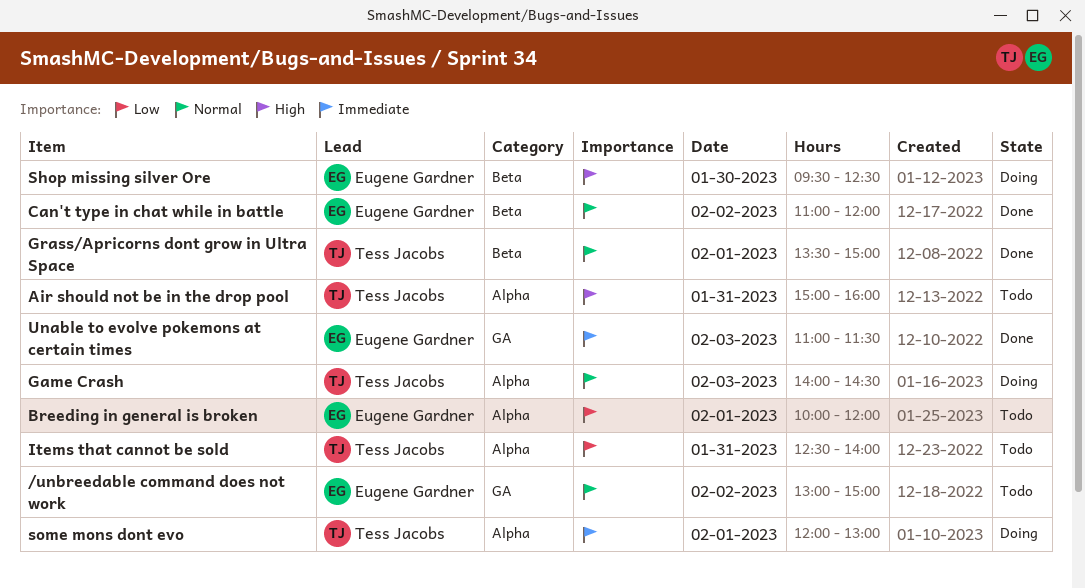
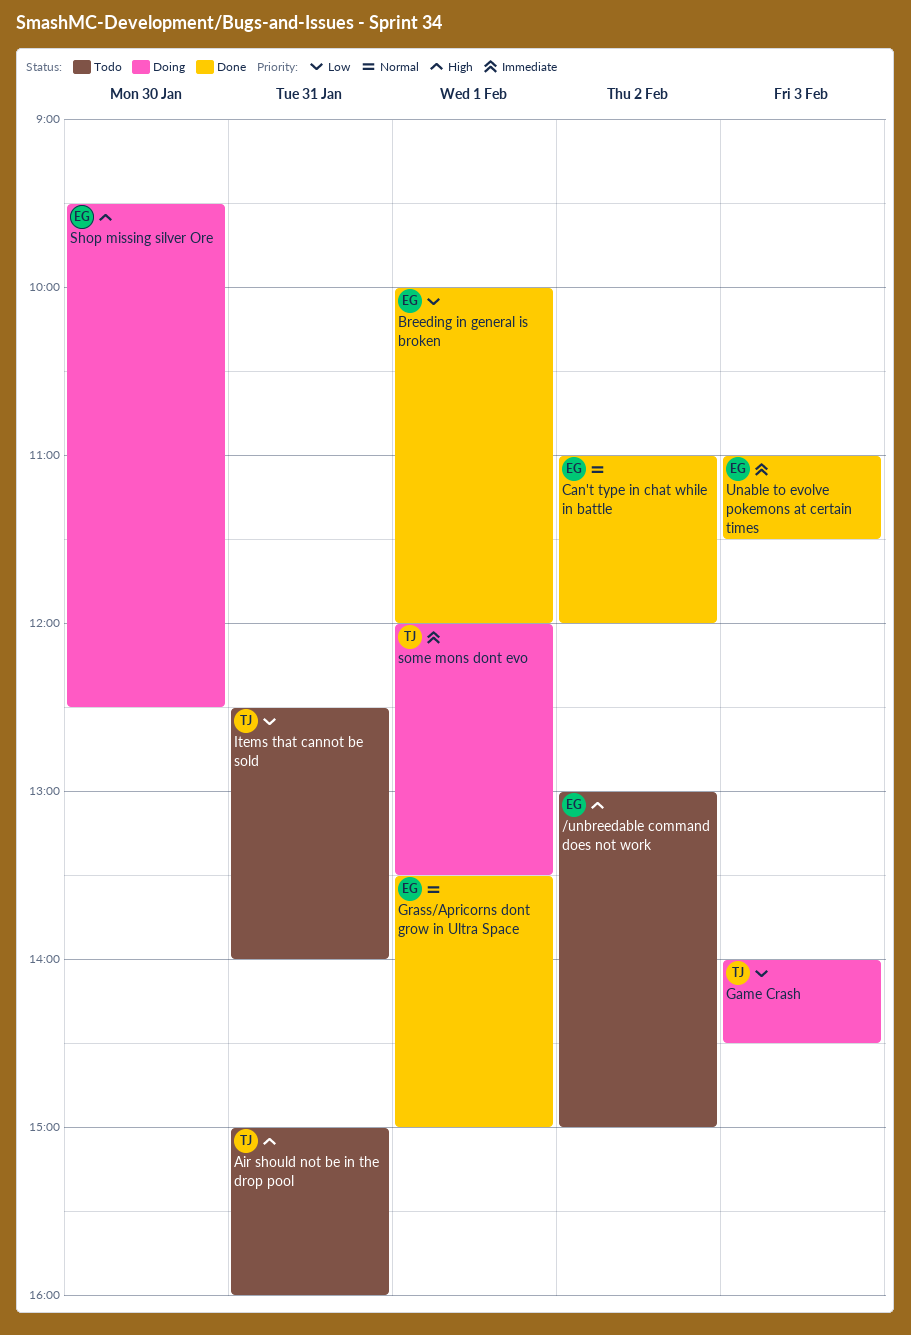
/unbreedable command does not work, priority: Normal -> High
Breeding in general is broken, status: Todo -> Done
Game Crash, priority: Normal -> Low
Grass/Apricorns dont grow in Ultra Space, owner: Tess Jacobs -> Eugene Gardner
some mons dont evo, ends: 13:00 -> 13:30

